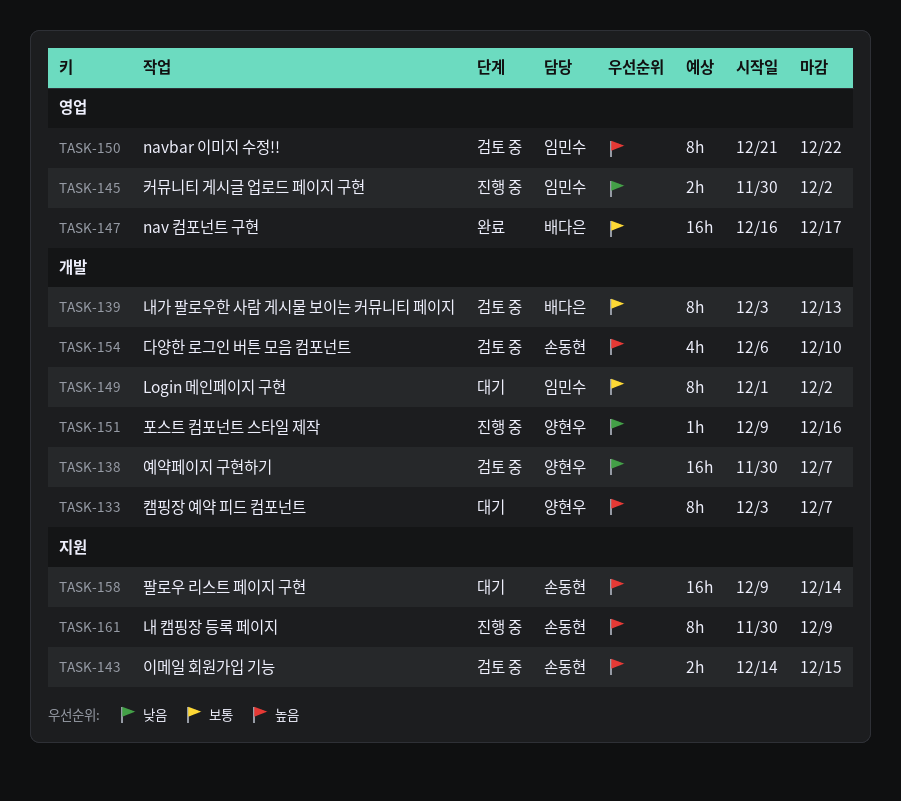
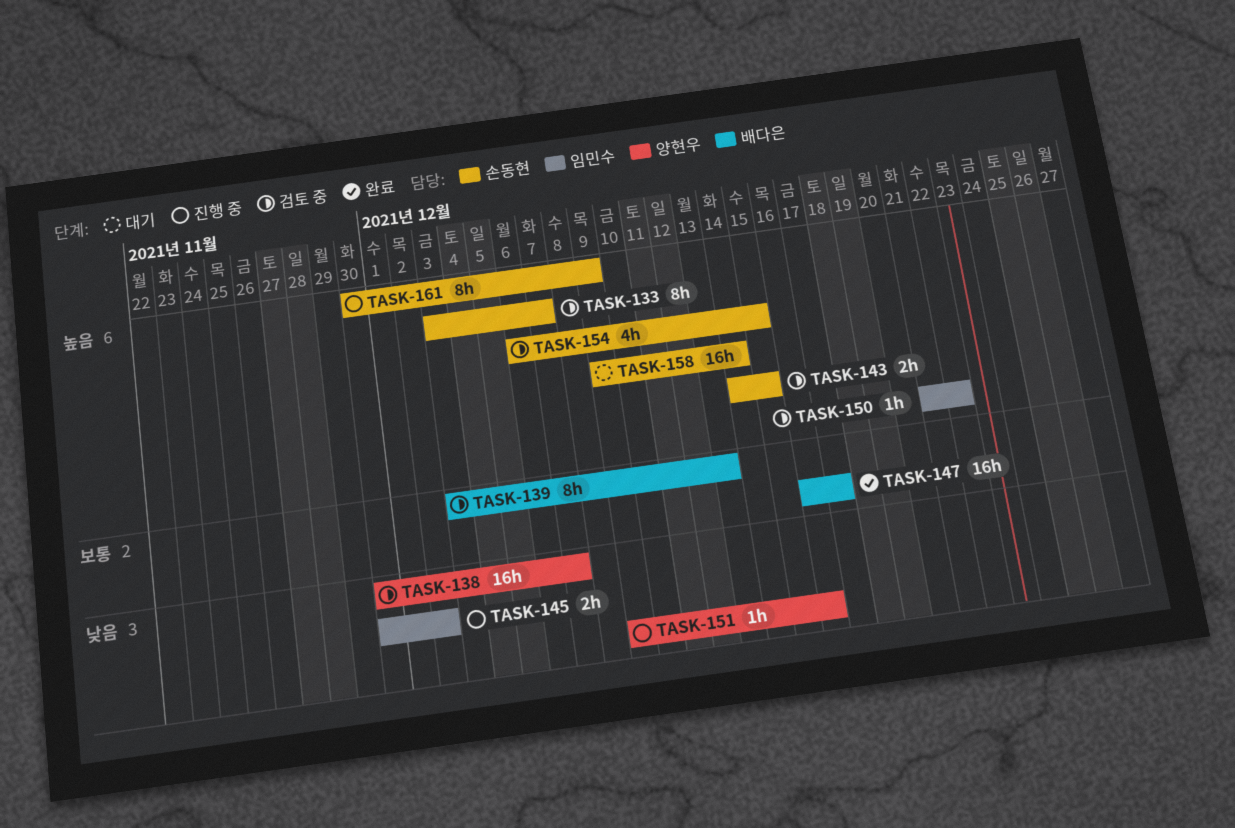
TASK-133, status: 대기 -> 검토 중
TASK-133, owner: 양현우 -> 손동현
TASK-149: present -> none
TASK-150, estimate: 8h -> 1h
TASK-154, due: Dec 10 -> Dec 15

